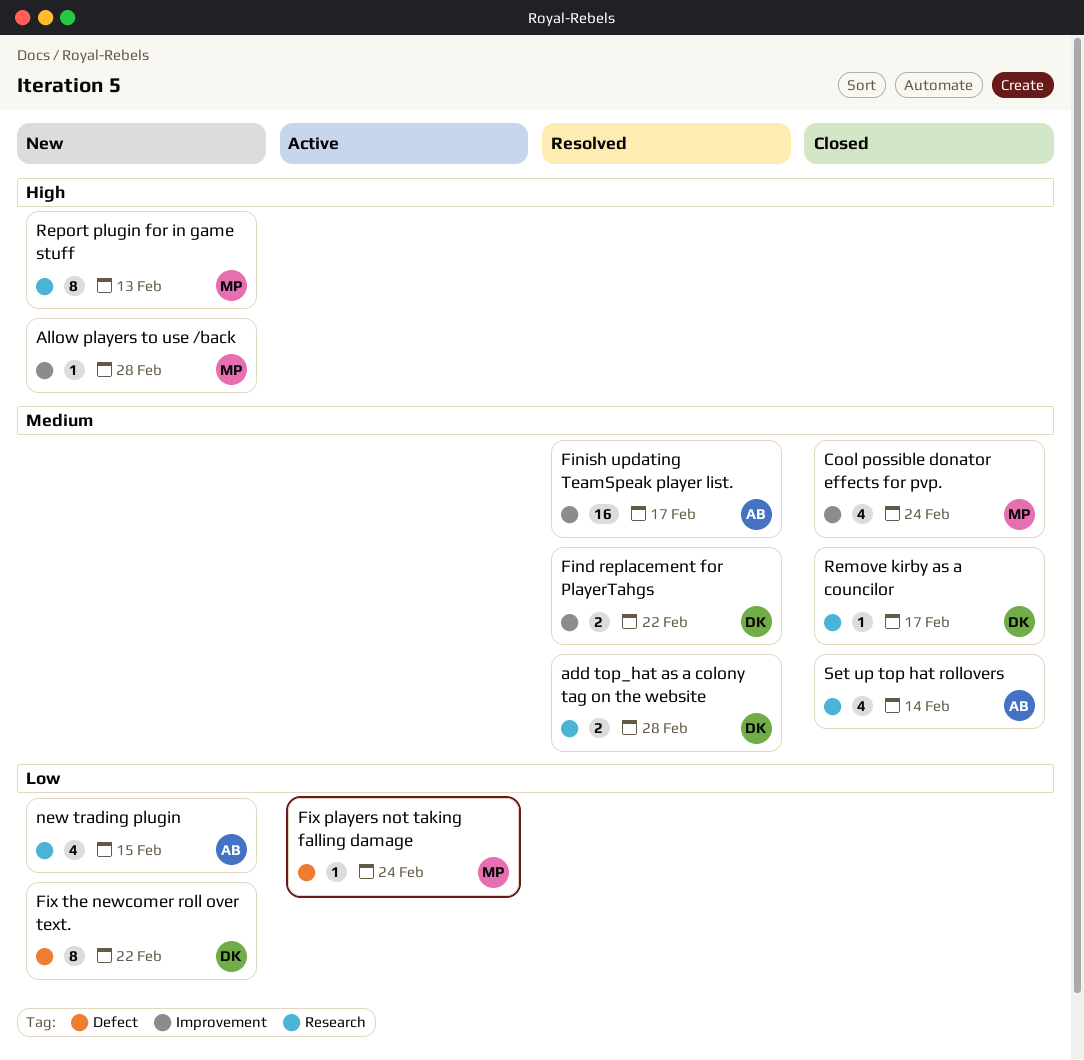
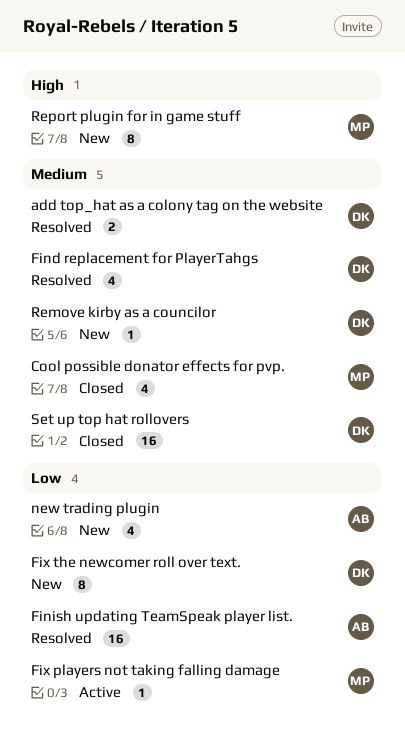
Allow players to use /back: present -> none
Find replacement for PlayerTahgs, estimate: 2 -> 4
Finish updating TeamSpeak player list., priority: Medium -> Low
Remove kirby as a councilor, status: Closed -> New
Set up top hat rollovers, owner: AB -> DK
Set up top hat rollovers, estimate: 4 -> 16

